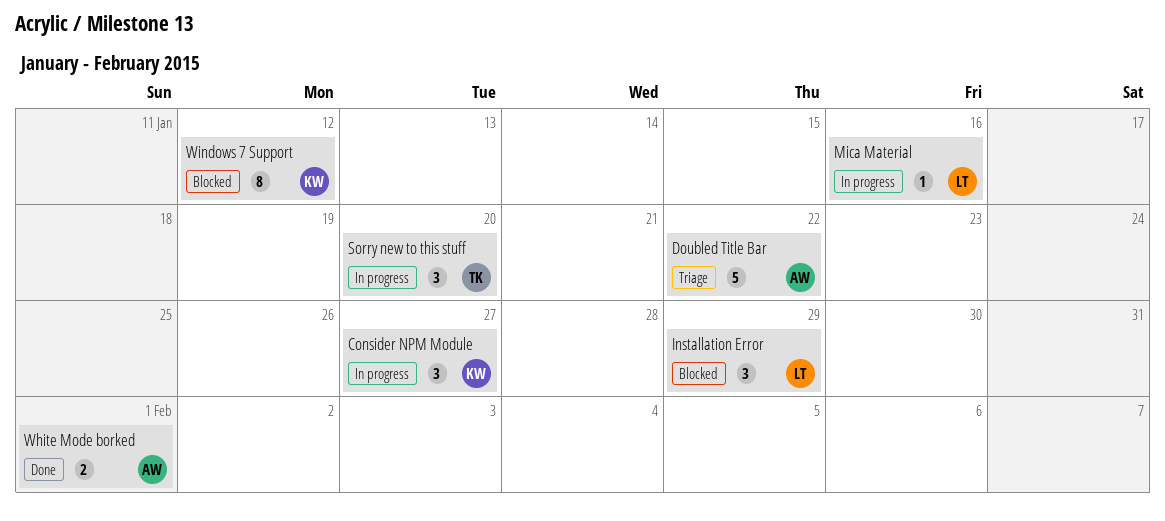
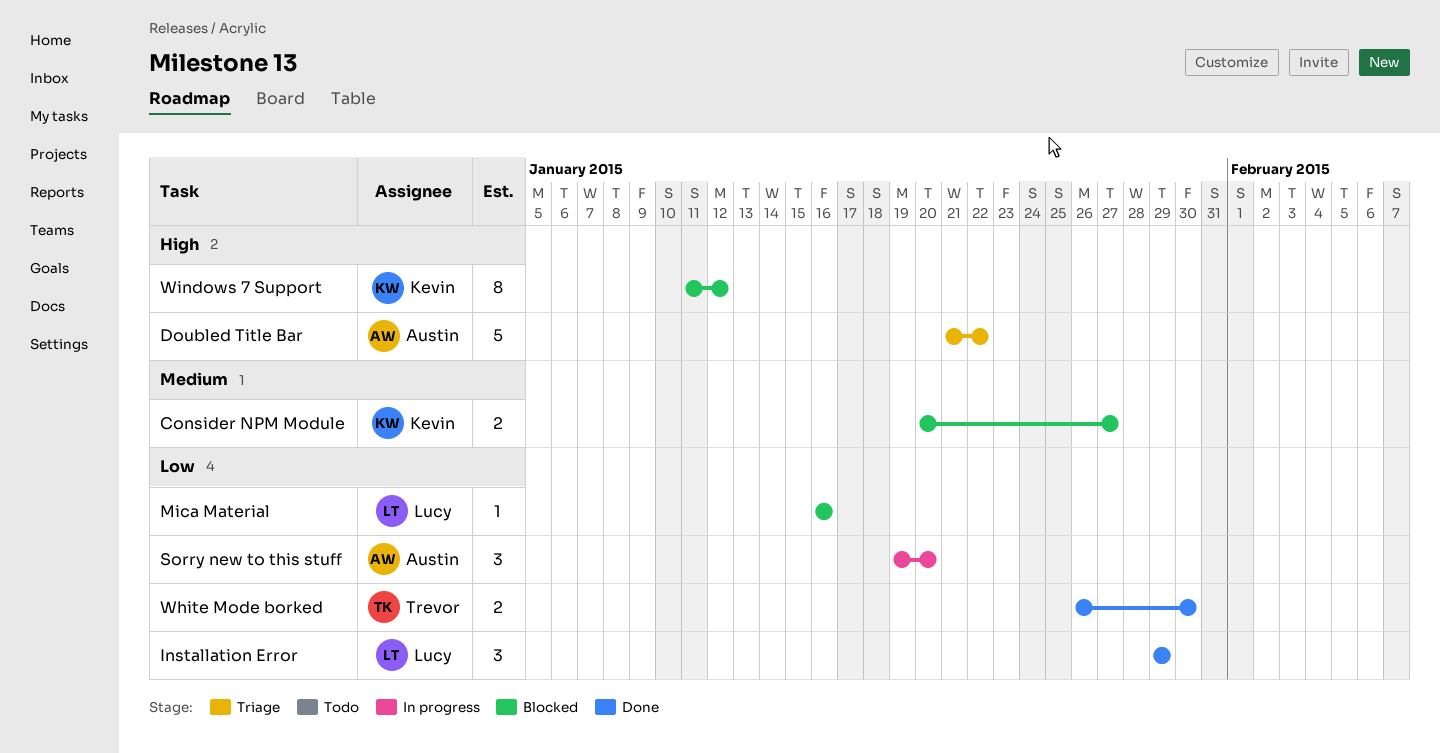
Consider NPM Module, status: In progress -> Blocked
Consider NPM Module, estimate: 3 -> 2
Installation Error, status: Blocked -> Done
Mica Material, status: In progress -> Blocked
Sorry new to this stuff, owner: Trevor -> Austin
White Mode borked, owner: Austin -> Trevor
White Mode borked, due: Feb 1 -> Jan 30

